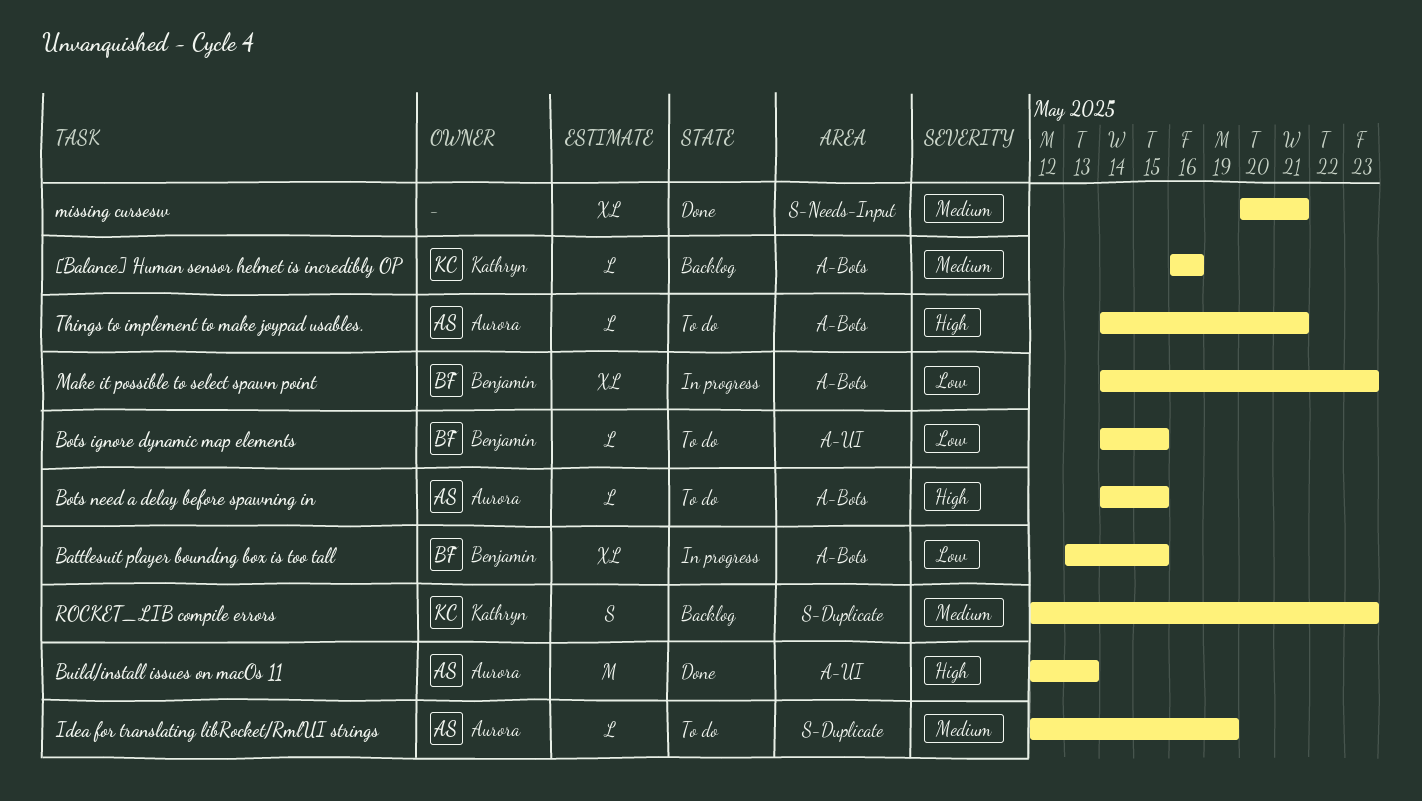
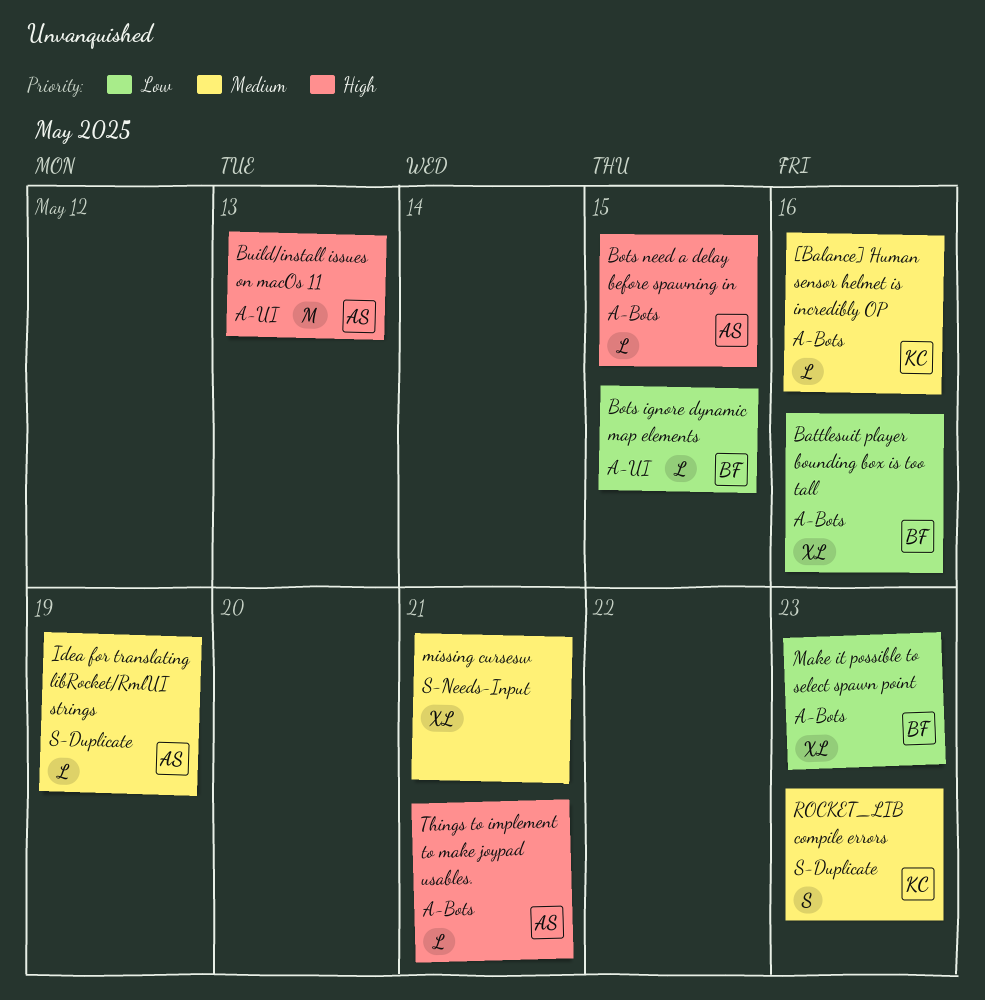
Battlesuit player bounding box is too tall, due: May 15 -> May 16

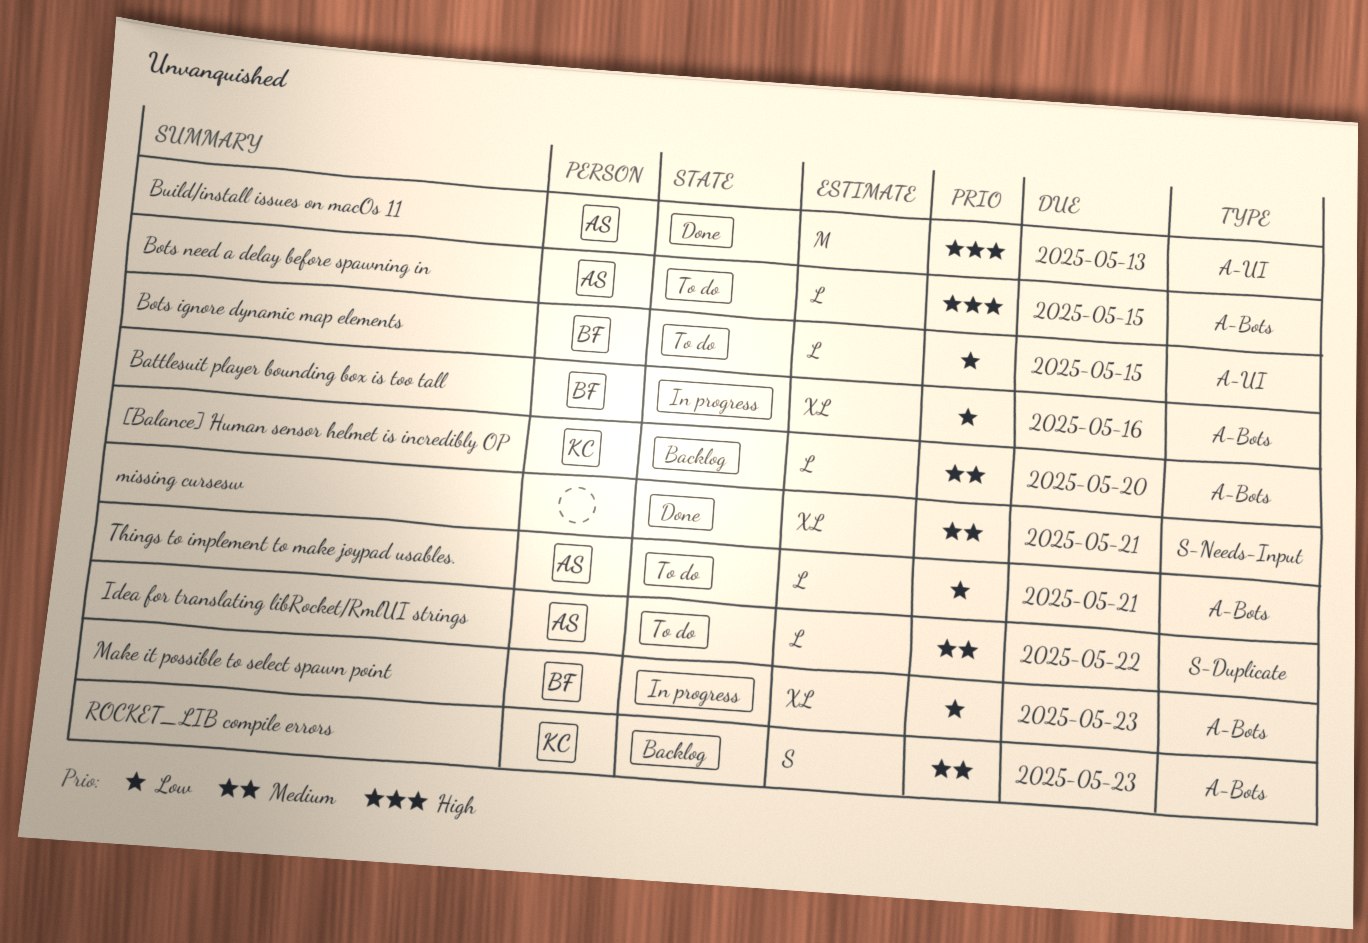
[Balance] Human sensor helmet is incredibly OP, due: May 16 -> May 20
Idea for translating libRocket/RmlUI strings, due: May 19 -> May 22
ROCKET_LIB compile errors, label: S-Duplicate -> A-Bots
Things to implement to make joypad usables., priority: High -> Low

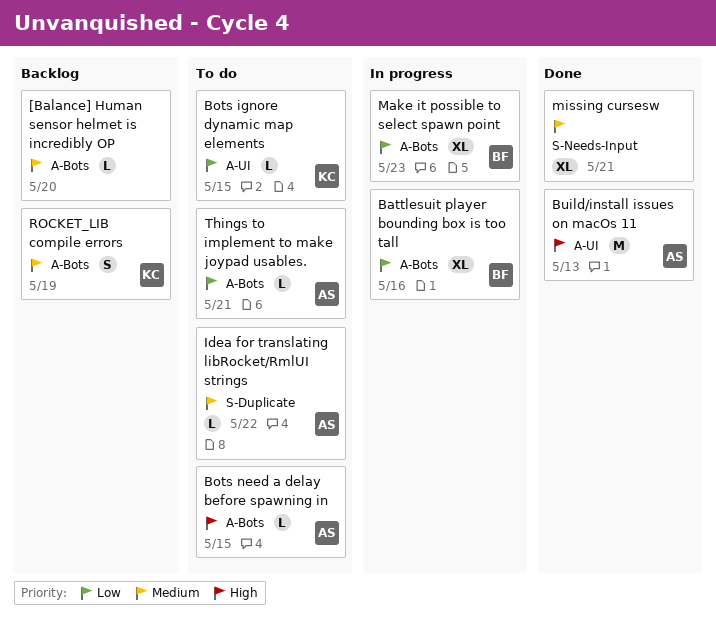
[Balance] Human sensor helmet is incredibly OP, owner: KC -> none
Bots ignore dynamic map elements, owner: BF -> KC
ROCKET_LIB compile errors, due: May 23 -> May 19

